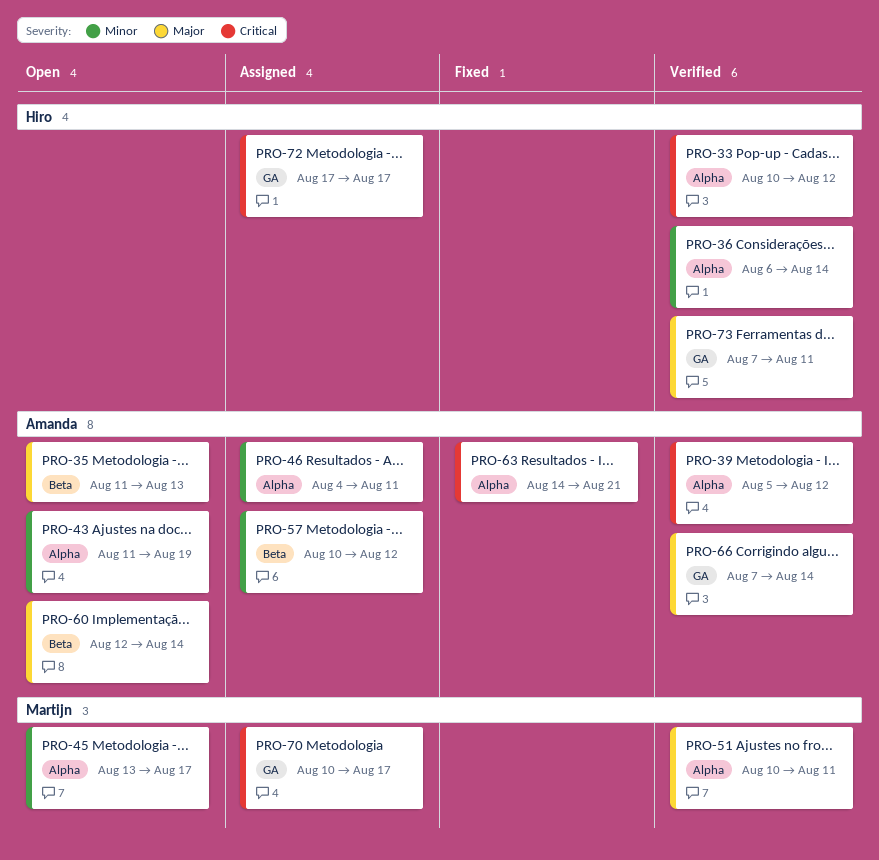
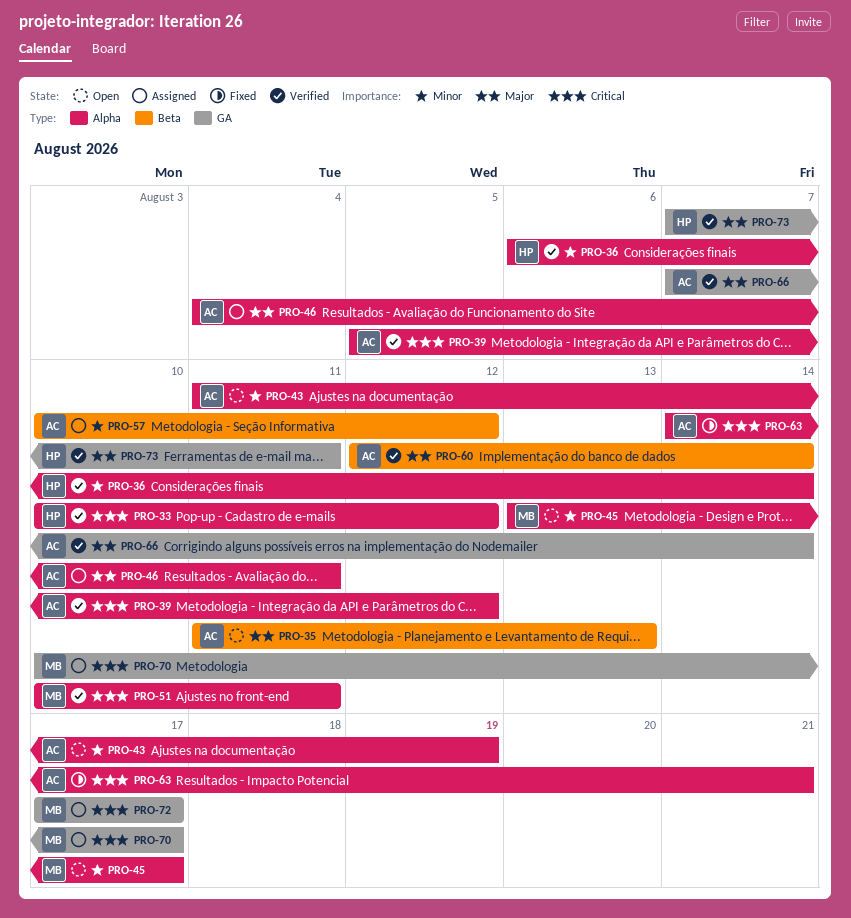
PRO-46, priority: Minor -> Major
PRO-51, priority: Major -> Critical
PRO-60, status: Open -> Verified
PRO-72, owner: Hiro -> Martijn

